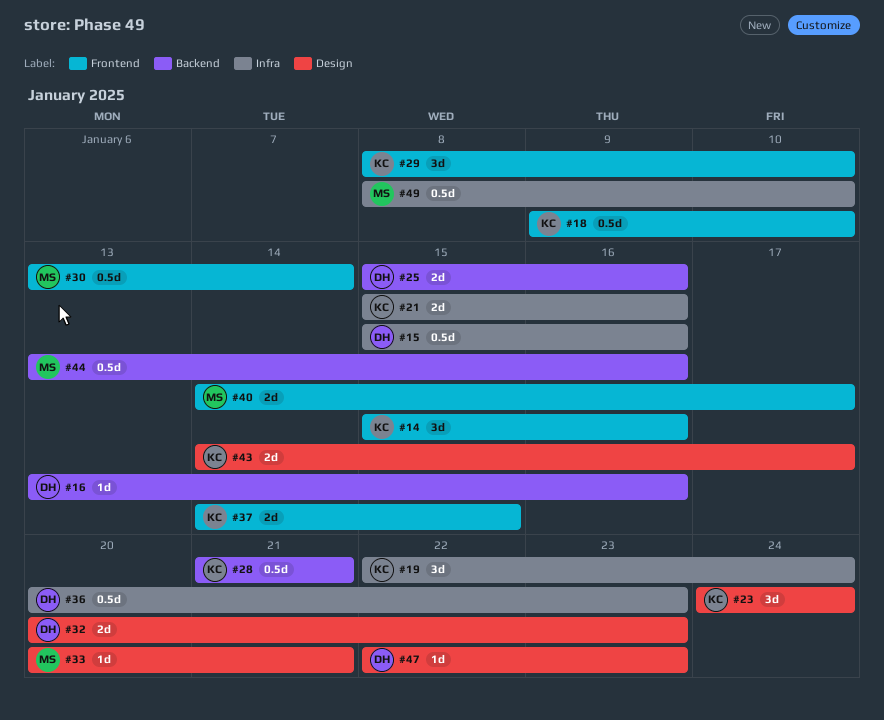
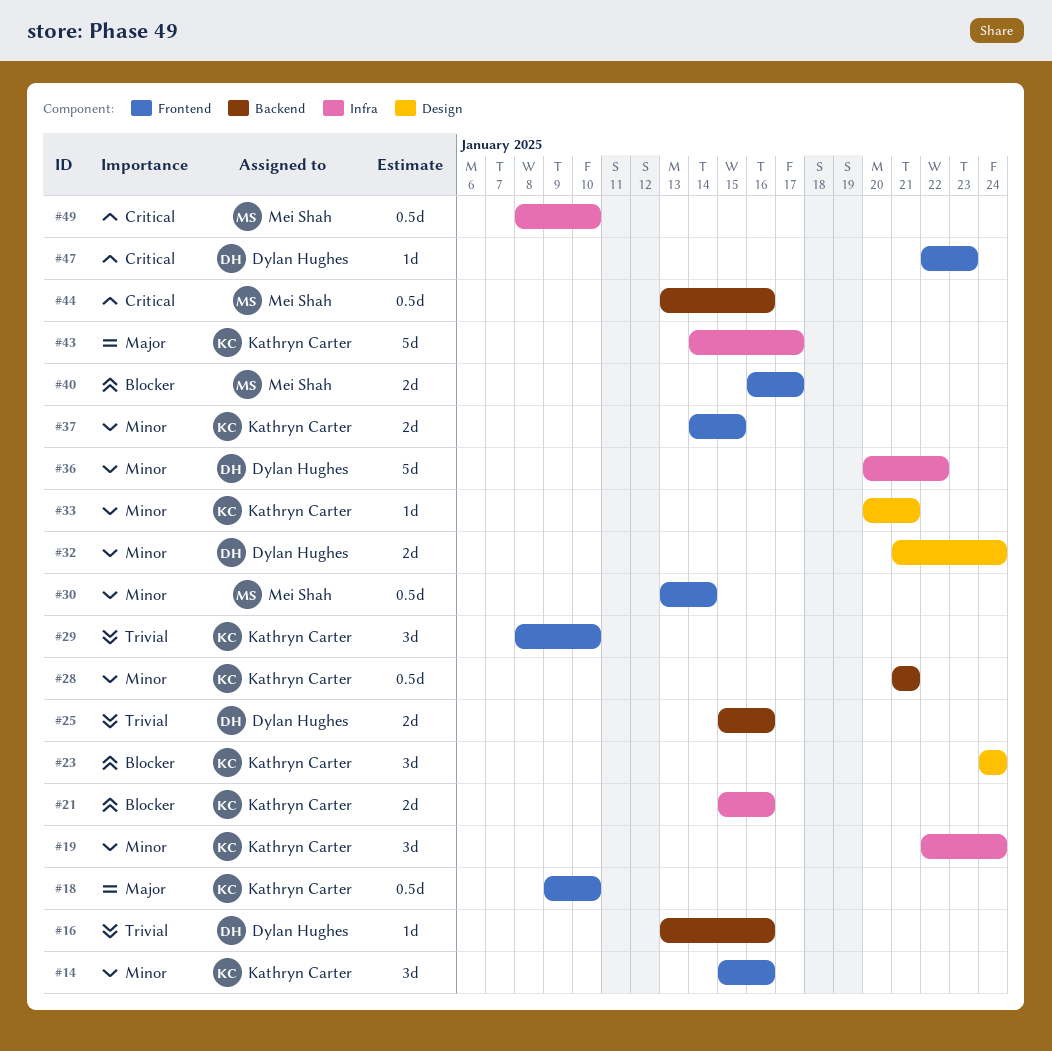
#15: present -> none
#32, start: Jan 20 -> Jan 21
#32, due: Jan 23 -> Jan 24
#33, owner: Mei Shah -> Kathryn Carter
#36, estimate: 0.5d -> 5d
#36, due: Jan 23 -> Jan 22
#40, start: Jan 14 -> Jan 16
#43, label: Design -> Infra
#43, estimate: 2d -> 5d
#47, label: Design -> Frontend

